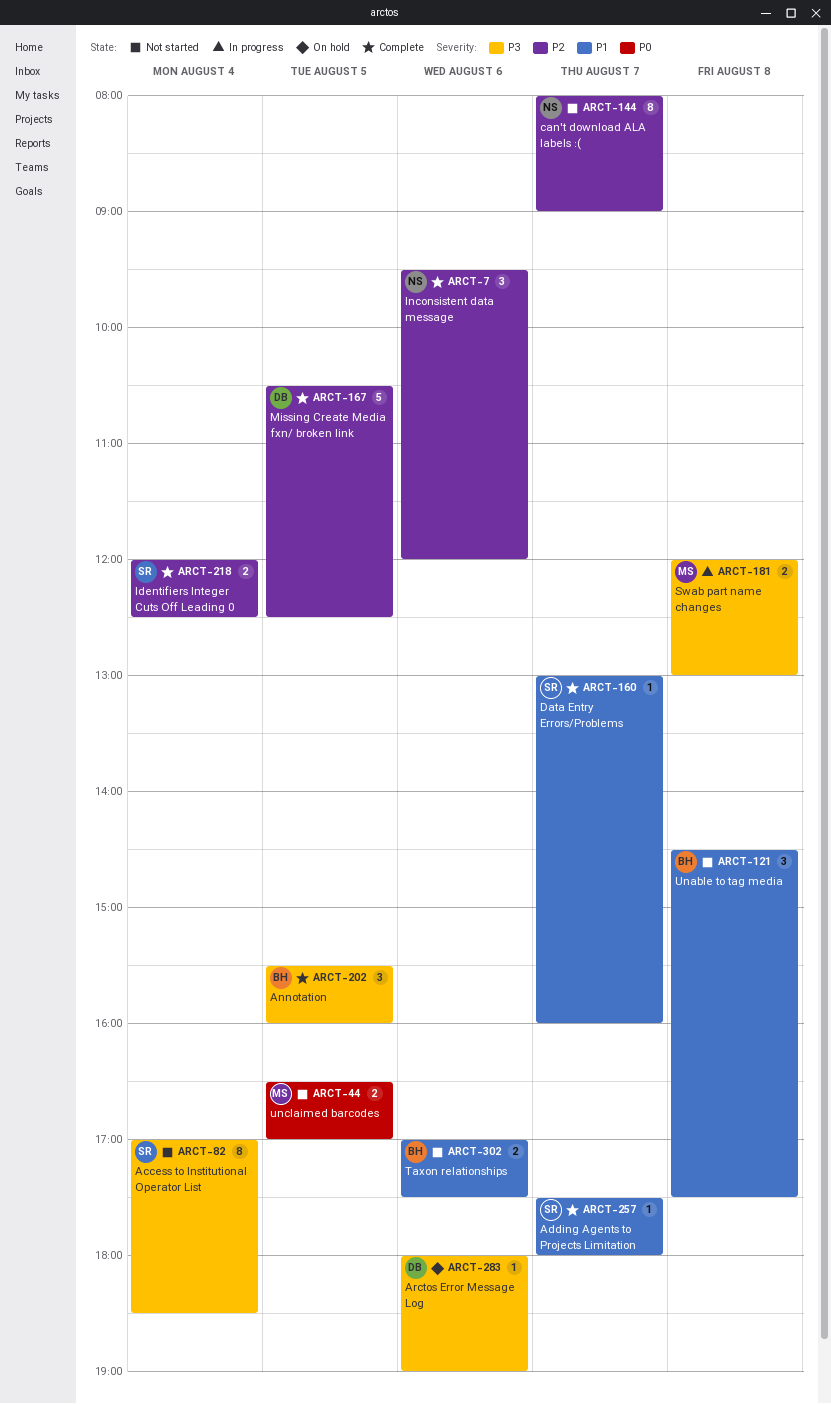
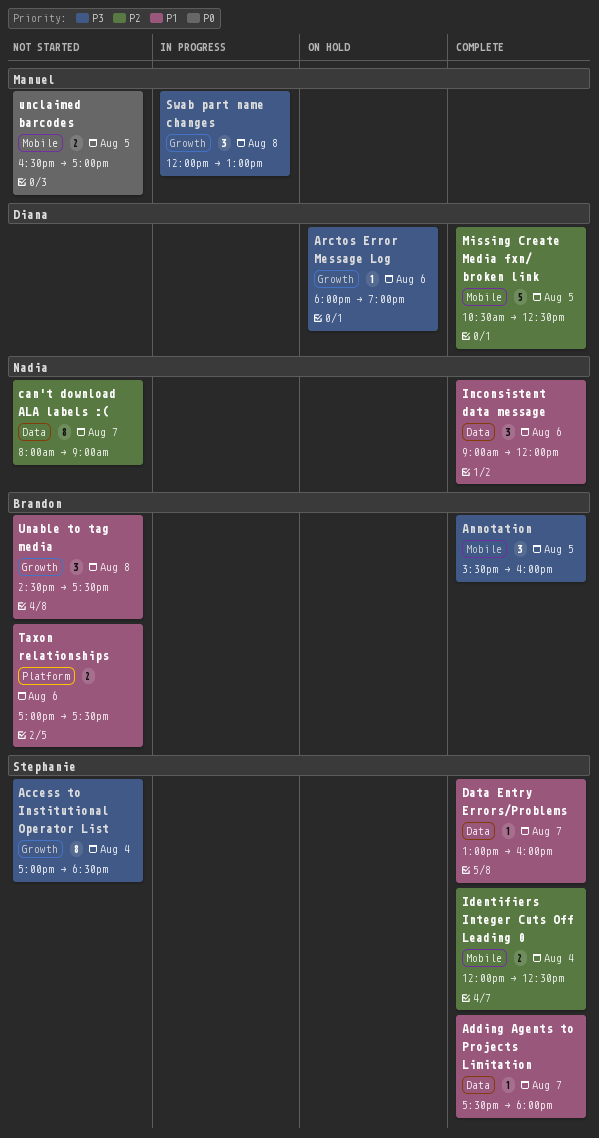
Inconsistent data message, priority: P2 -> P1
Inconsistent data message, begins: 09:30 -> 09:00
Swab part name changes, estimate: 2 -> 3

